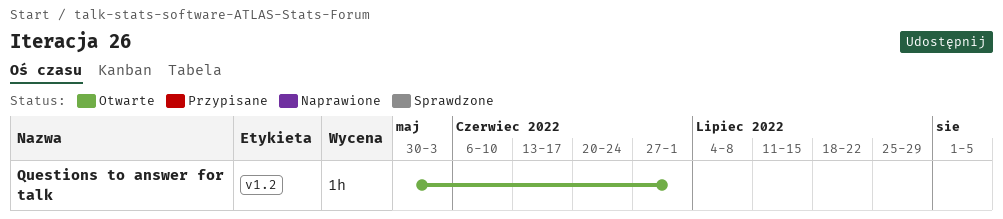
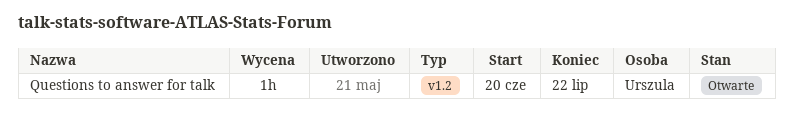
Questions to answer for talk, start: May 30 -> Jun 20
Questions to answer for talk, due: Jul 1 -> Jul 22

